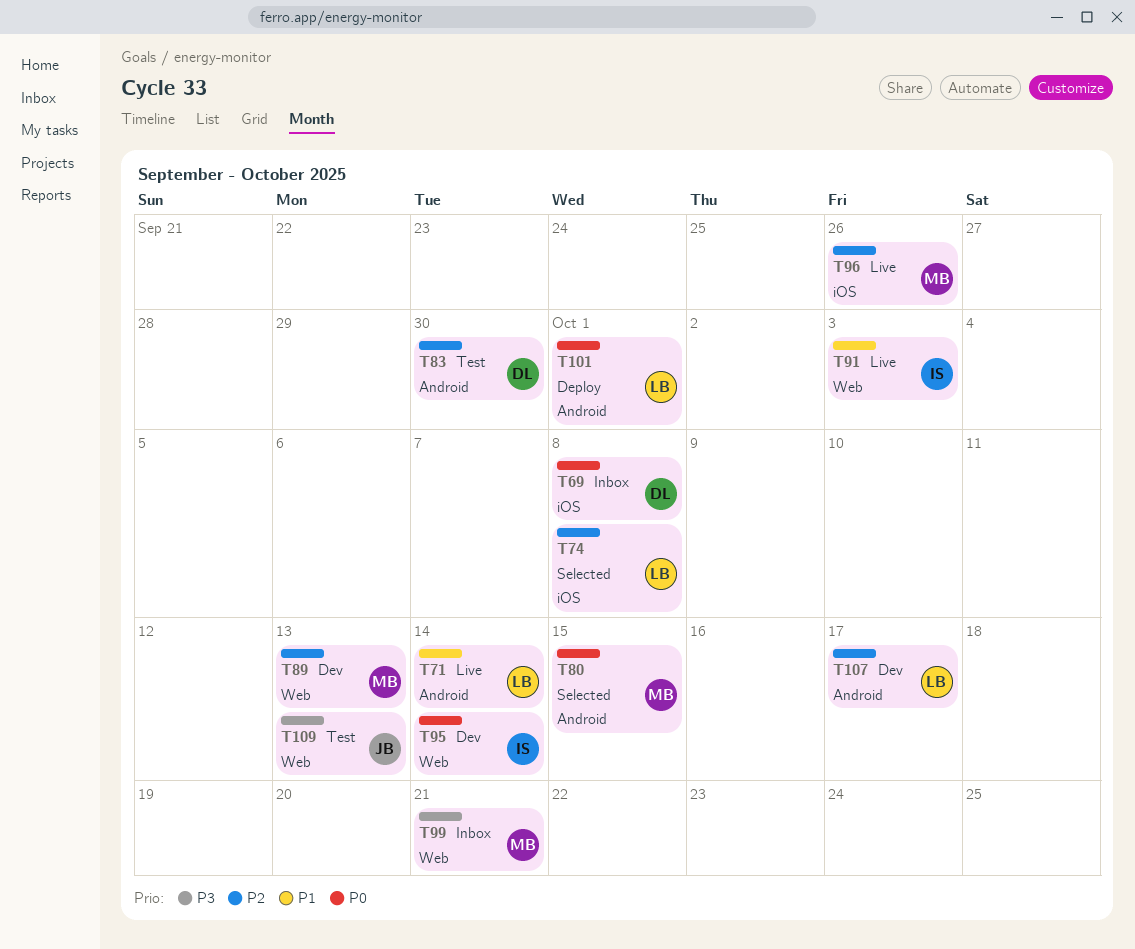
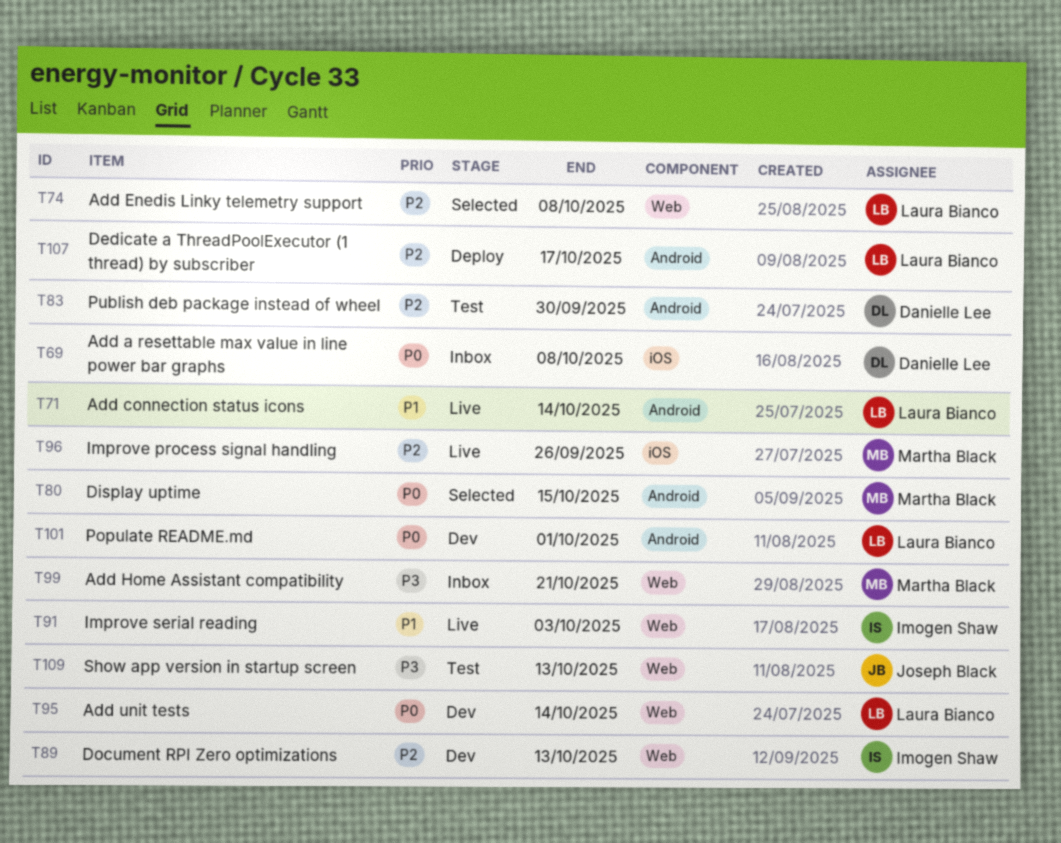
T74, label: iOS -> Web
T89, owner: Martha Black -> Imogen Shaw
T95, owner: Imogen Shaw -> Laura Bianco
T101, status: Deploy -> Dev
T107, status: Dev -> Deploy

